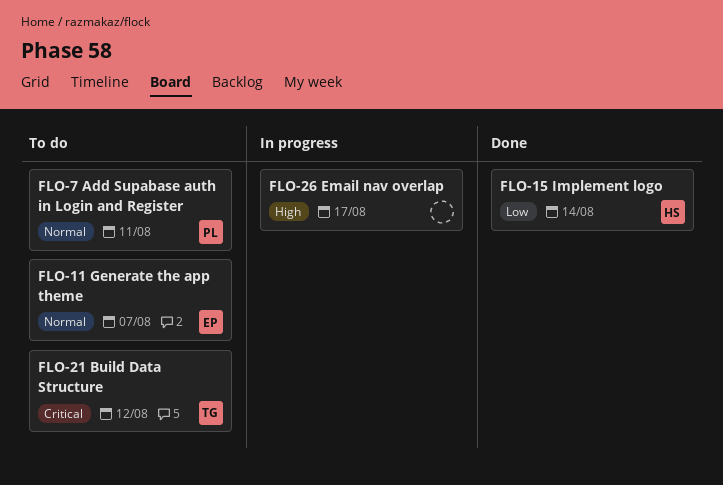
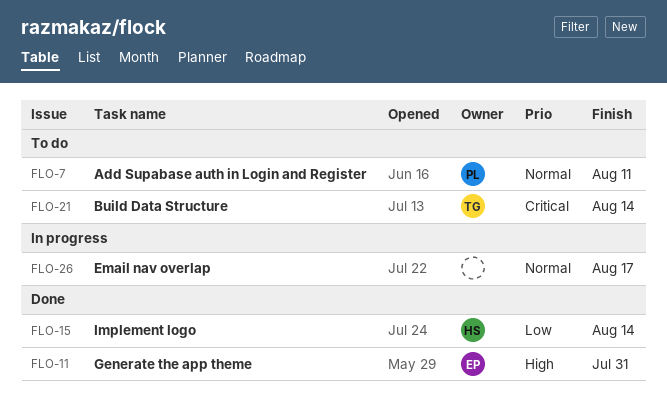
FLO-11, status: To do -> Done
FLO-11, priority: Normal -> High
FLO-11, due: Aug 7 -> Jul 31
FLO-21, due: Aug 12 -> Aug 14
FLO-26, priority: High -> Normal

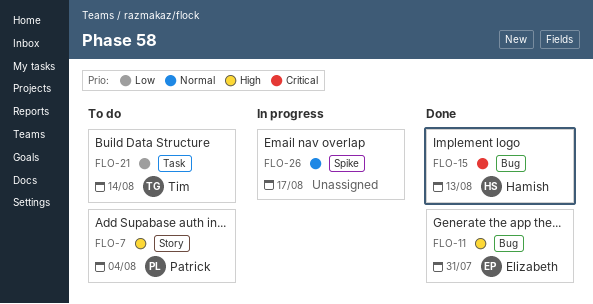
FLO-7, priority: Normal -> High
FLO-7, due: Aug 11 -> Aug 4
FLO-15, priority: Low -> Critical
FLO-15, due: Aug 14 -> Aug 13
FLO-21, priority: Critical -> Low

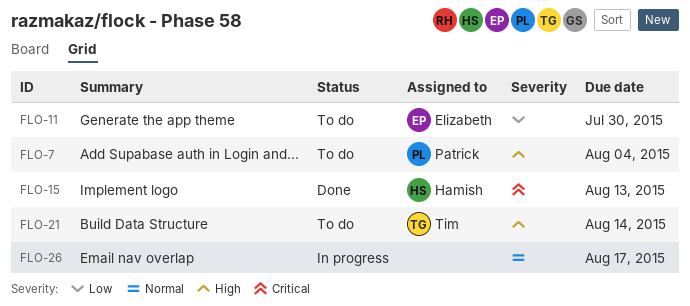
FLO-11, status: Done -> To do
FLO-11, priority: High -> Low
FLO-11, due: Jul 31 -> Jul 30
FLO-21, priority: Low -> High

